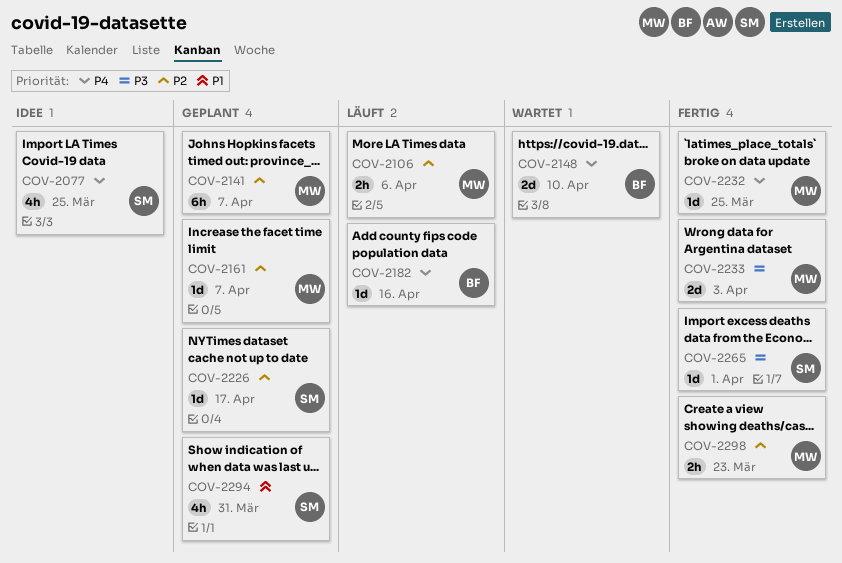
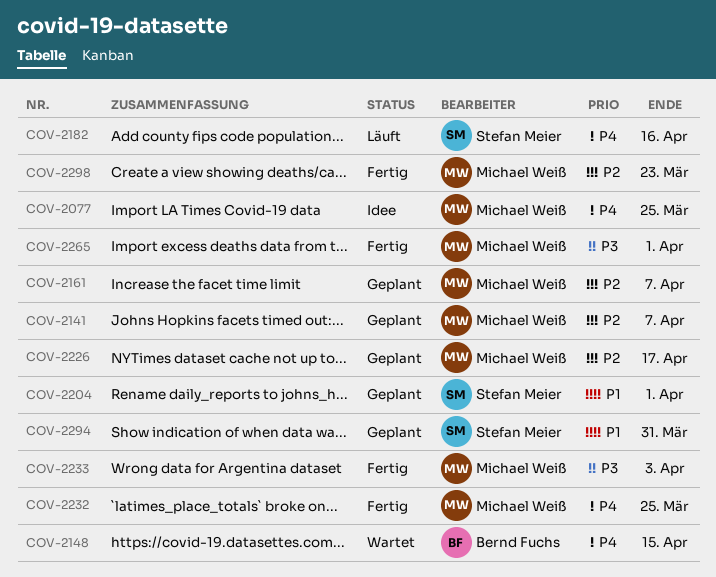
COV-2077, owner: Stefan Meier -> Michael Weiß
COV-2106: present -> none
COV-2148, due: Apr 10 -> Apr 15
COV-2182, owner: Bernd Fuchs -> Stefan Meier
COV-2204: none -> present
COV-2226, owner: Stefan Meier -> Michael Weiß
COV-2265, owner: Stefan Meier -> Michael Weiß

